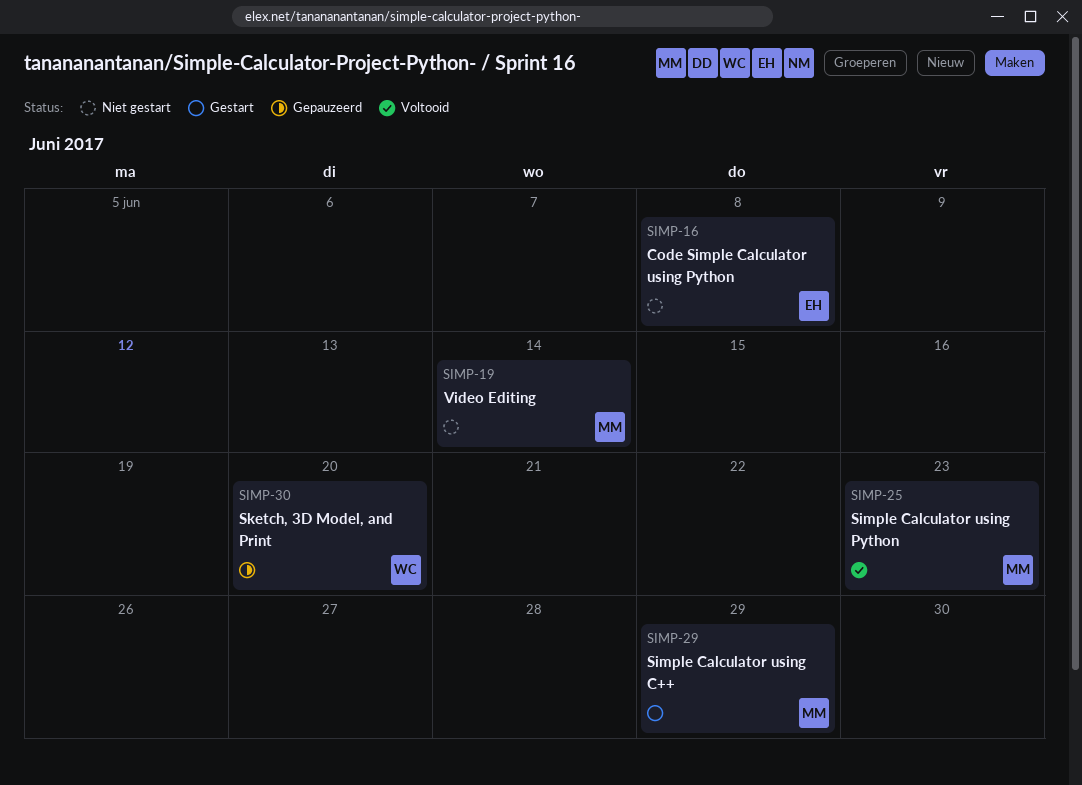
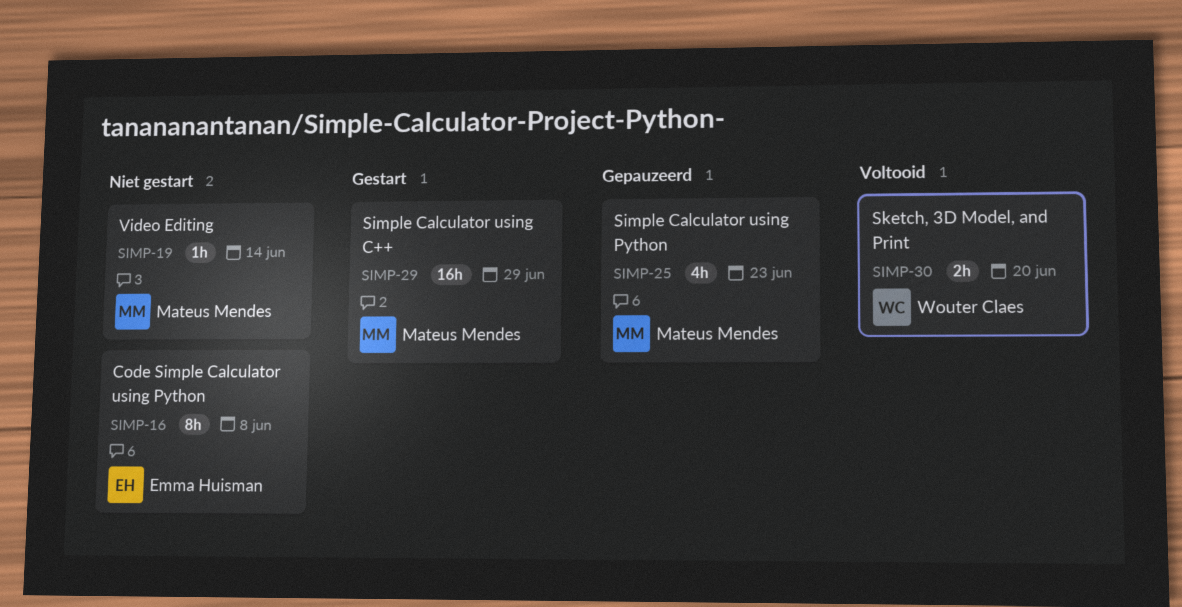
SIMP-25, status: Voltooid -> Gepauzeerd
SIMP-30, status: Gepauzeerd -> Voltooid

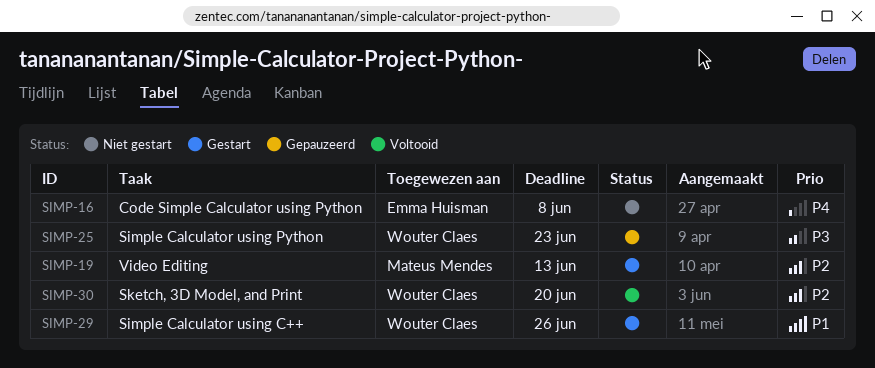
SIMP-19, status: Niet gestart -> Gestart
SIMP-19, due: Jun 14 -> Jun 13
SIMP-25, owner: Mateus Mendes -> Wouter Claes
SIMP-29, owner: Mateus Mendes -> Wouter Claes
SIMP-29, due: Jun 29 -> Jun 26

